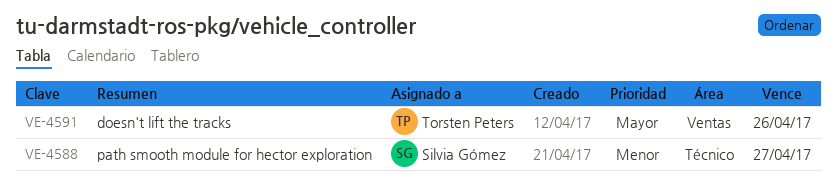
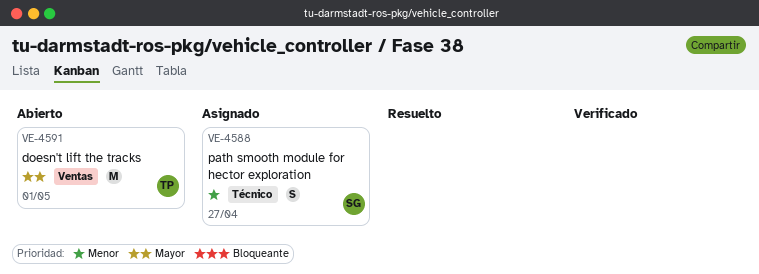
VE-4591, due: Apr 26 -> May 1

